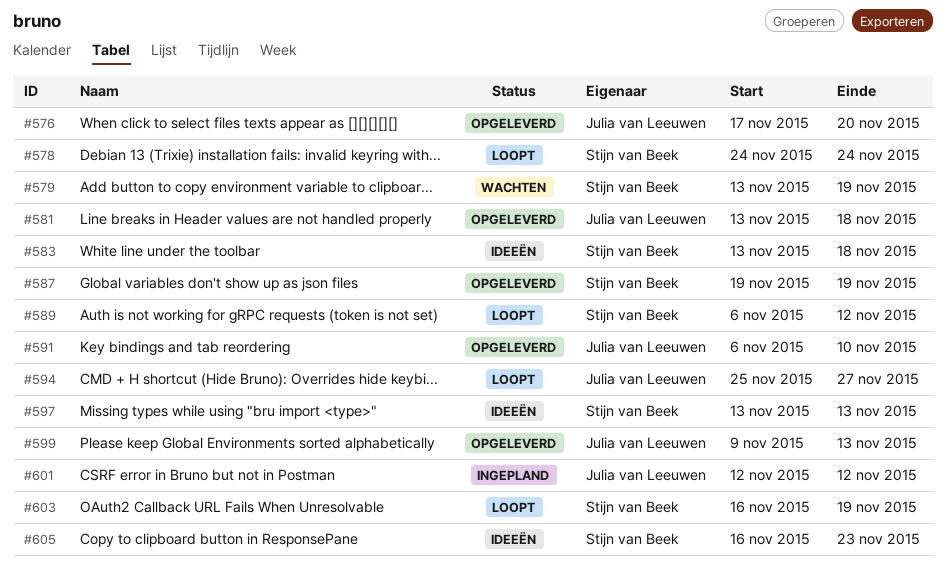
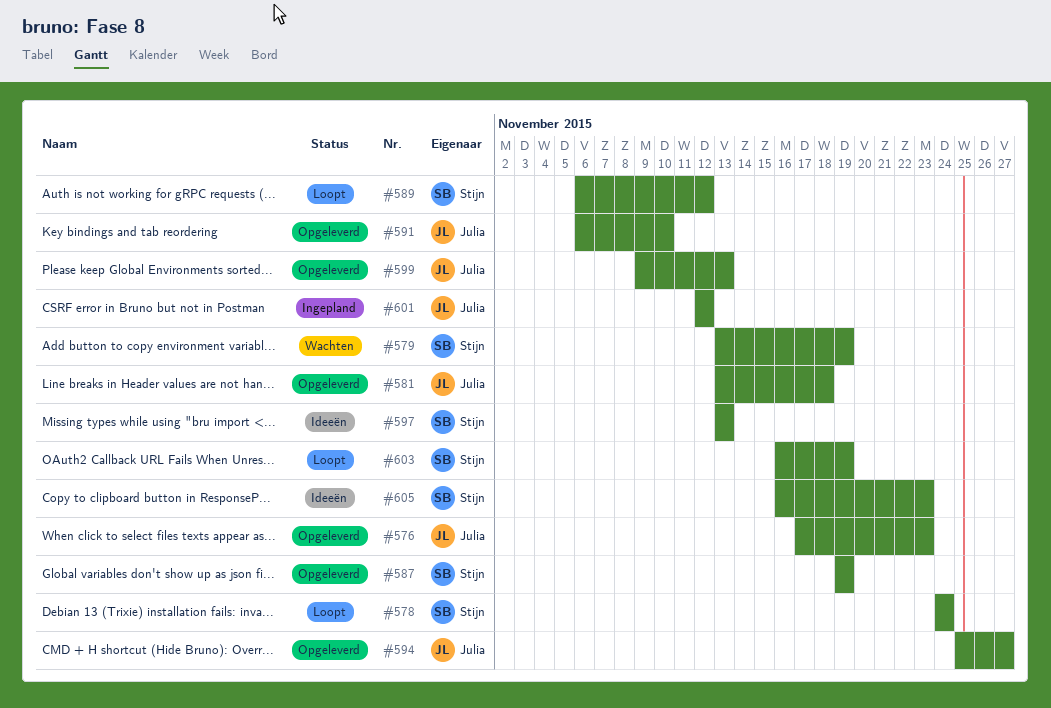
#576, due: Nov 20 -> Nov 23
#583: present -> none
#594, status: Loopt -> Opgeleverd

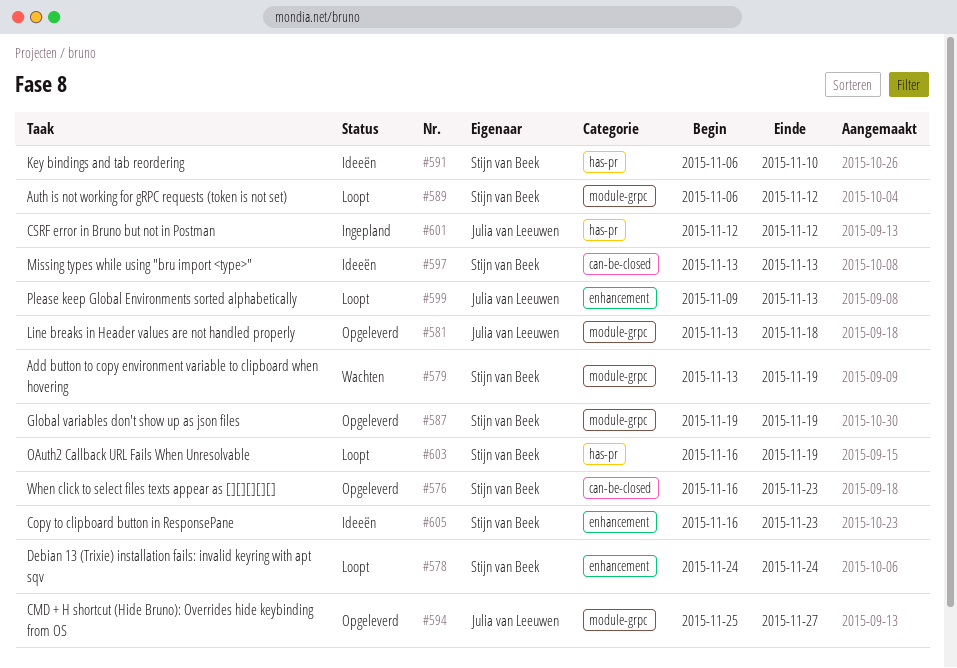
#576, owner: Julia van Leeuwen -> Stijn van Beek
#576, start: Nov 17 -> Nov 16
#591, status: Opgeleverd -> Ideeën
#591, owner: Julia van Leeuwen -> Stijn van Beek
#599, status: Opgeleverd -> Loopt

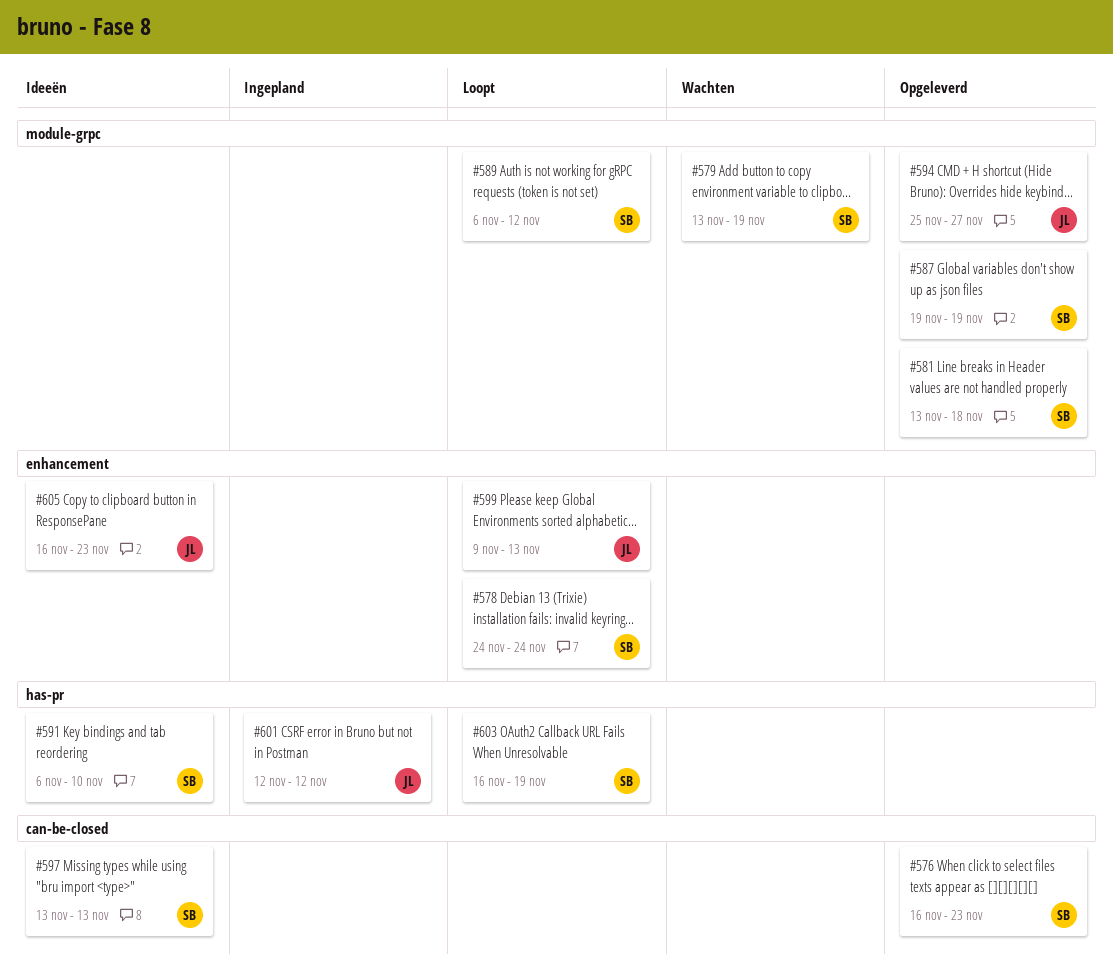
#581, owner: Julia van Leeuwen -> Stijn van Beek
#605, owner: Stijn van Beek -> Julia van Leeuwen

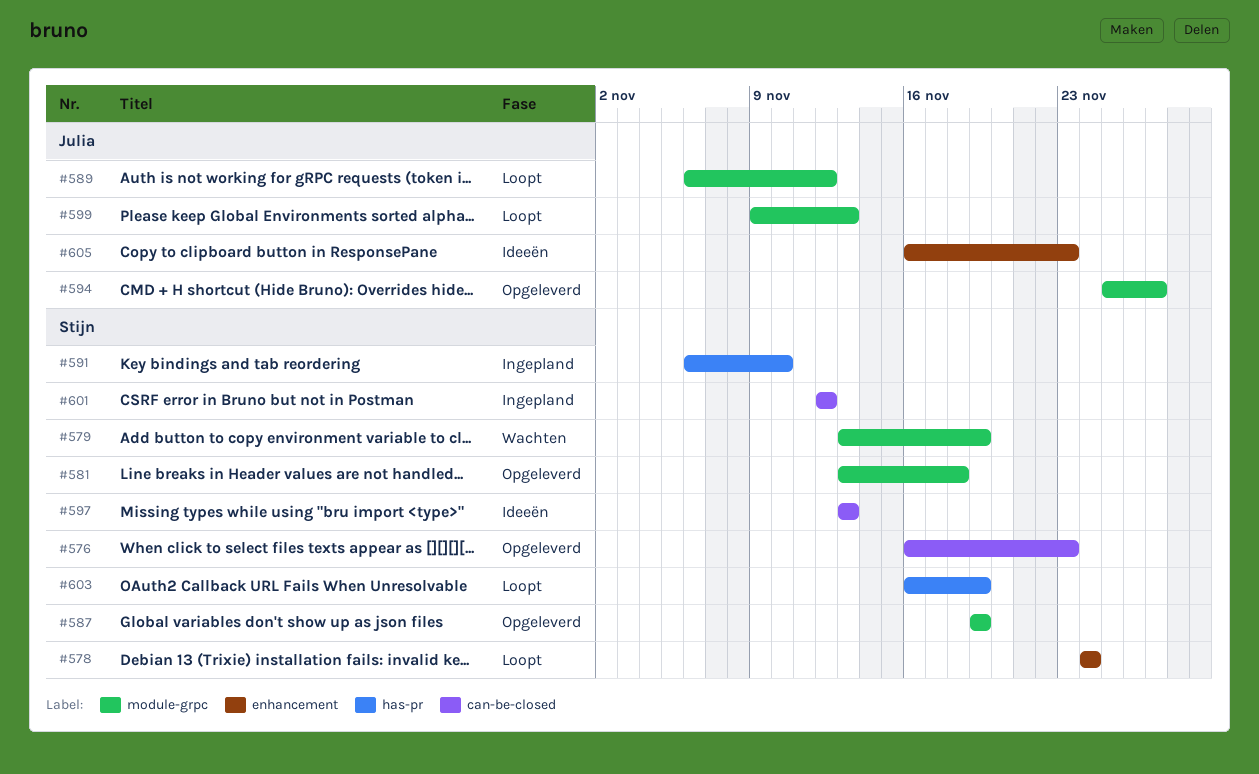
#589, owner: Stijn -> Julia
#591, status: Ideeën -> Ingepland
#599, label: enhancement -> module-grpc
#601, owner: Julia -> Stijn
#601, label: has-pr -> can-be-closed

